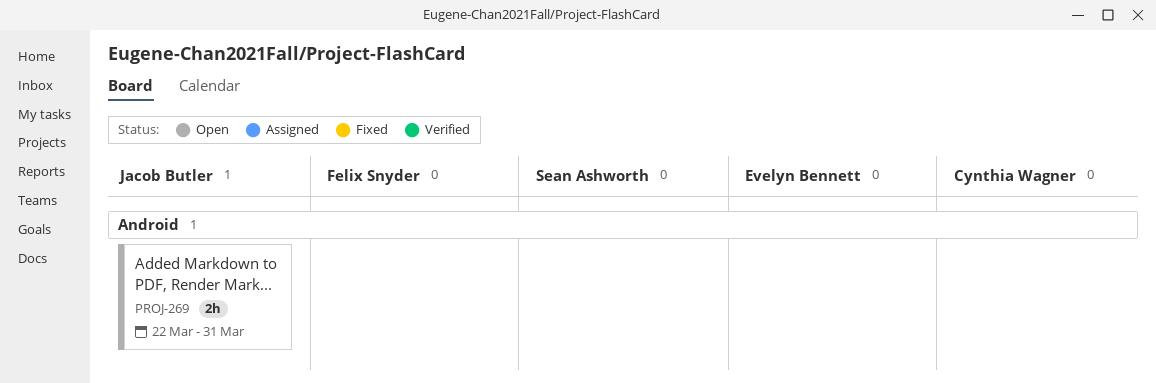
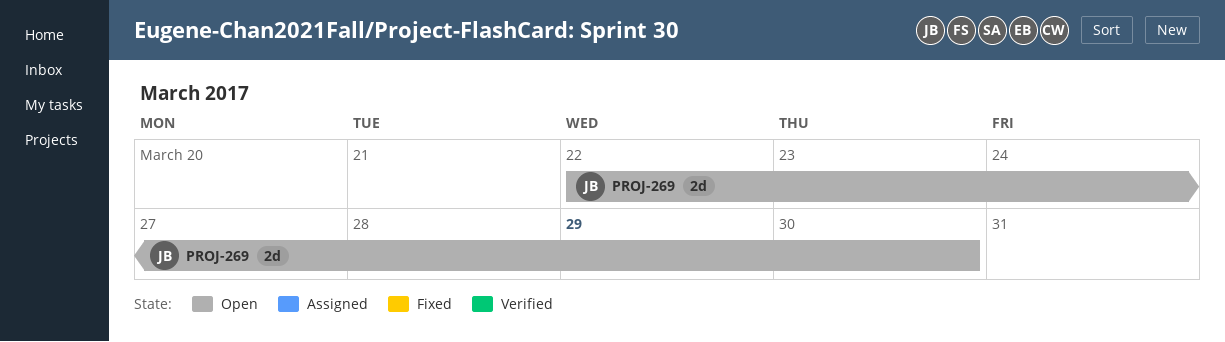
PROJ-269, estimate: 2h -> 2d
PROJ-269, due: Mar 31 -> Mar 30

